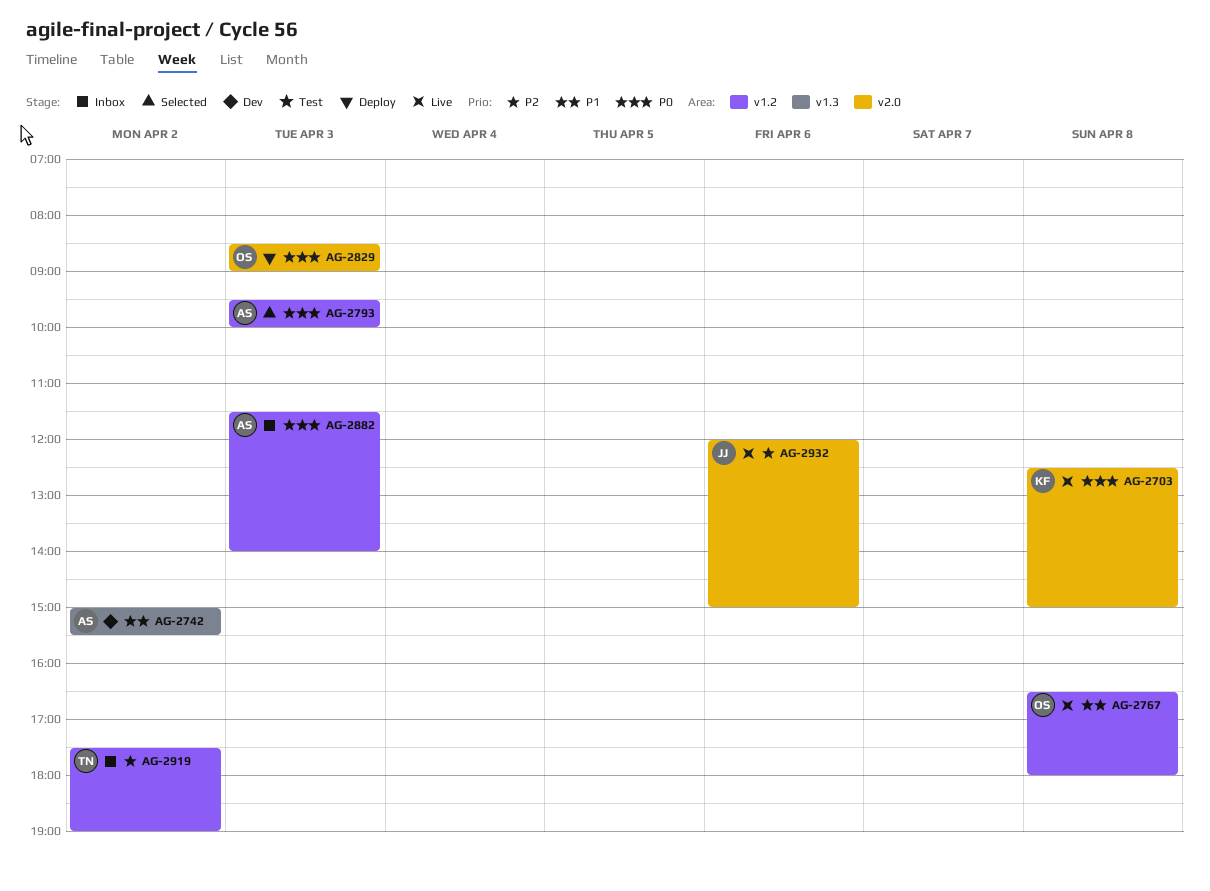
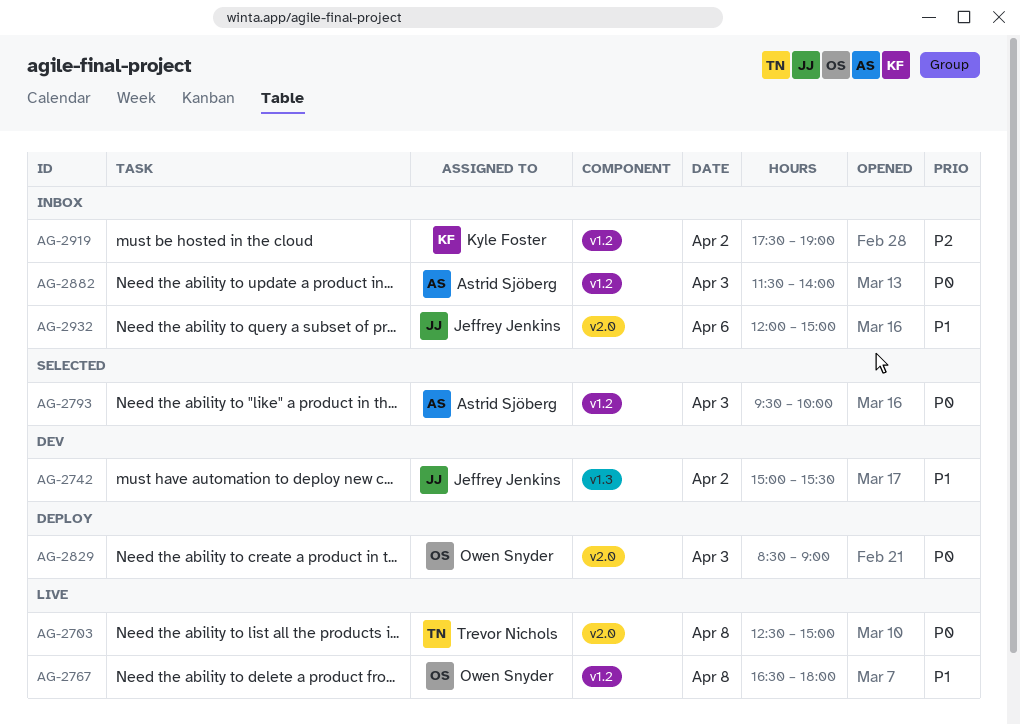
AG-2703, owner: Kyle Foster -> Trevor Nichols
AG-2742, owner: Astrid Sjöberg -> Jeffrey Jenkins
AG-2919, owner: Trevor Nichols -> Kyle Foster
AG-2932, status: Live -> Inbox
AG-2932, priority: P2 -> P1

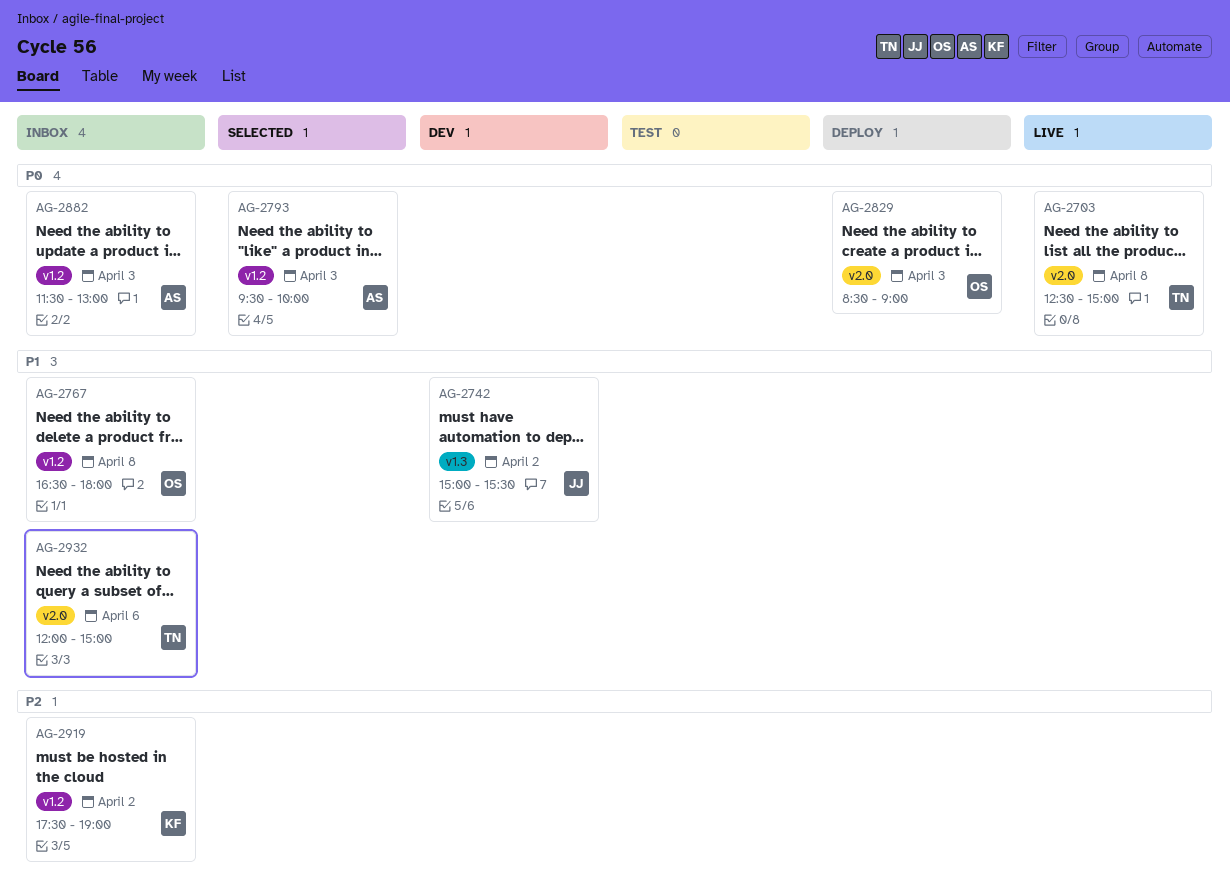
AG-2767, status: Live -> Inbox
AG-2882, ends: 14:00 -> 13:00
AG-2932, owner: Jeffrey Jenkins -> Trevor Nichols

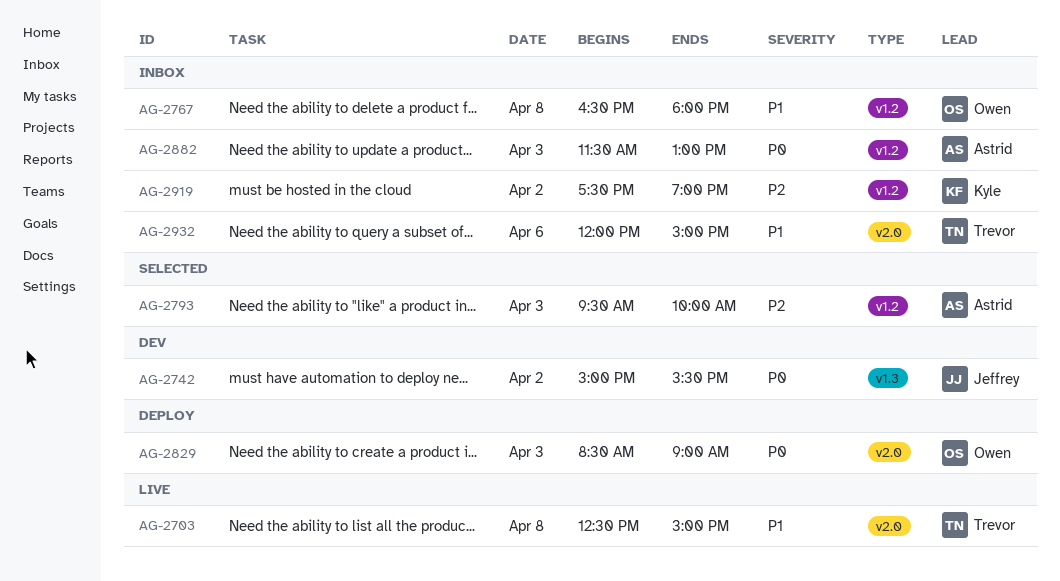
AG-2703, priority: P0 -> P1
AG-2742, priority: P1 -> P0
AG-2793, priority: P0 -> P2

